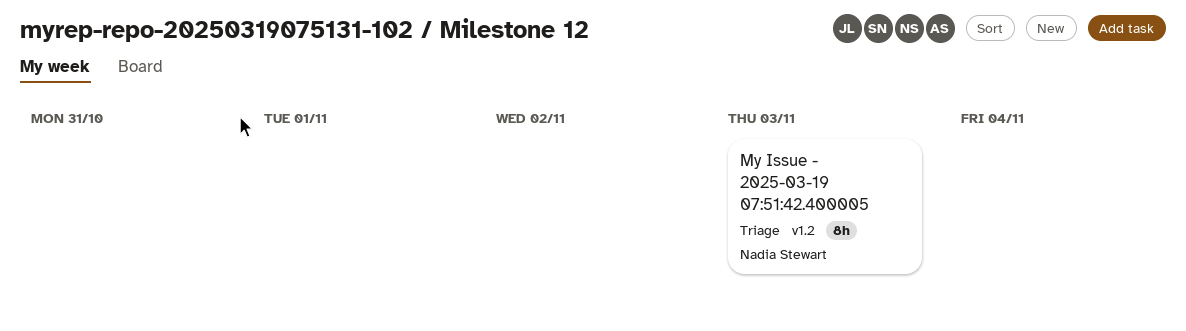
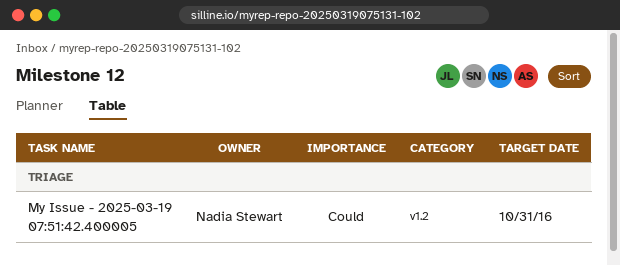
My Issue - 2025-03-19 07:51:42.400005, due: Nov 3 -> Oct 31

